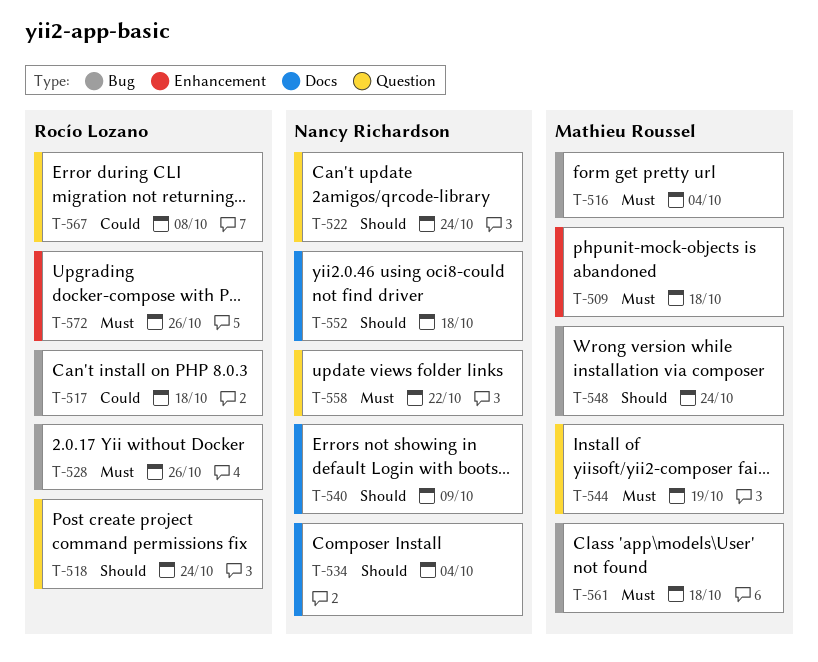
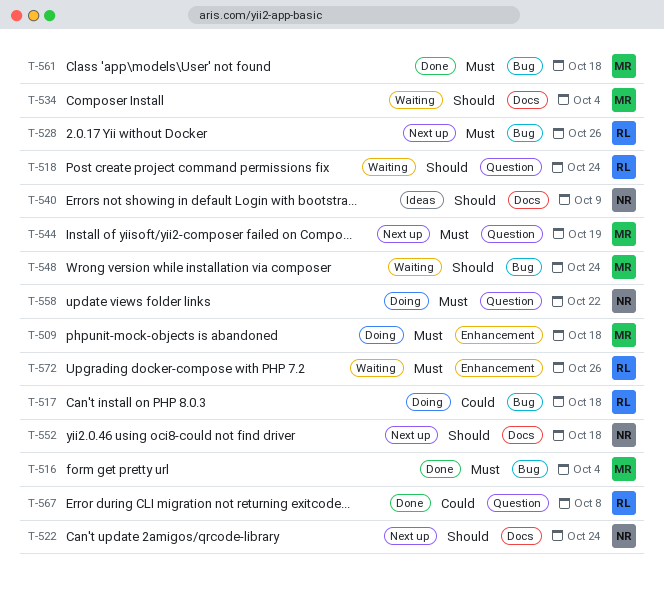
T-522, label: Question -> Docs
T-534, owner: Nancy Richardson -> Mathieu Roussel

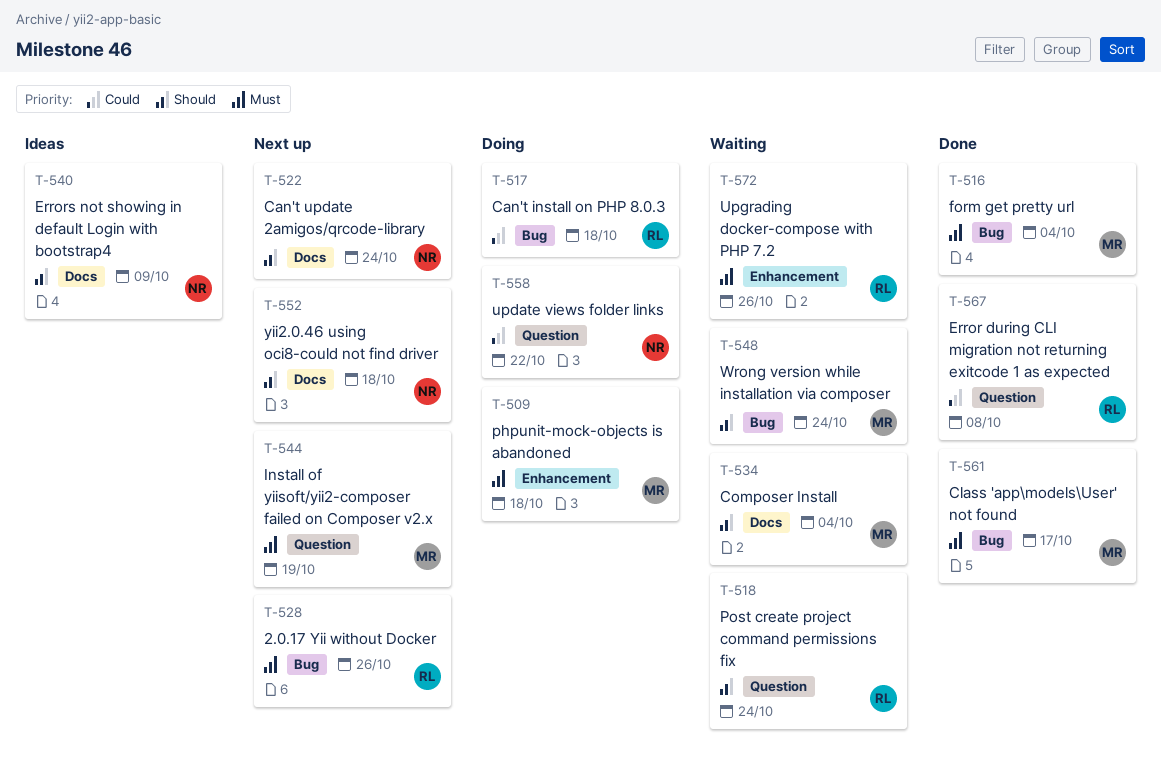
T-558, priority: Must -> Could
T-561, due: Oct 18 -> Oct 17

